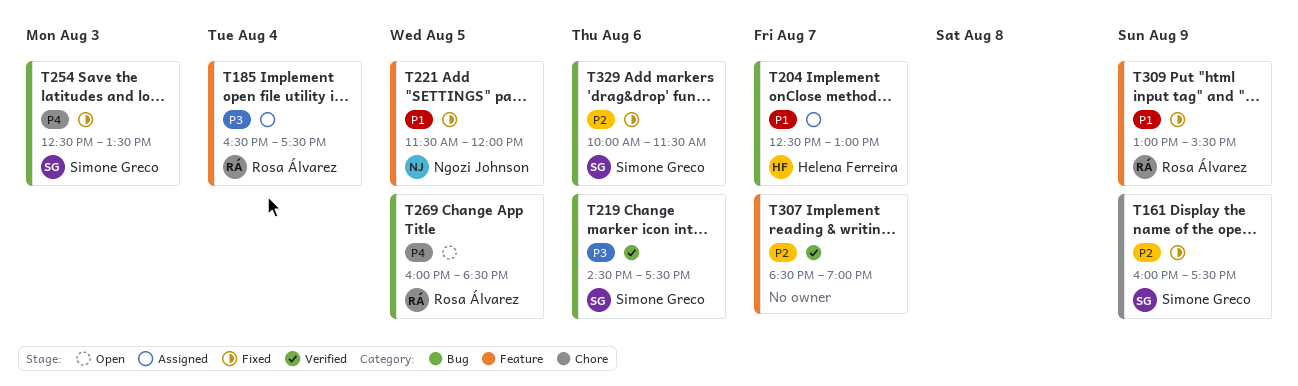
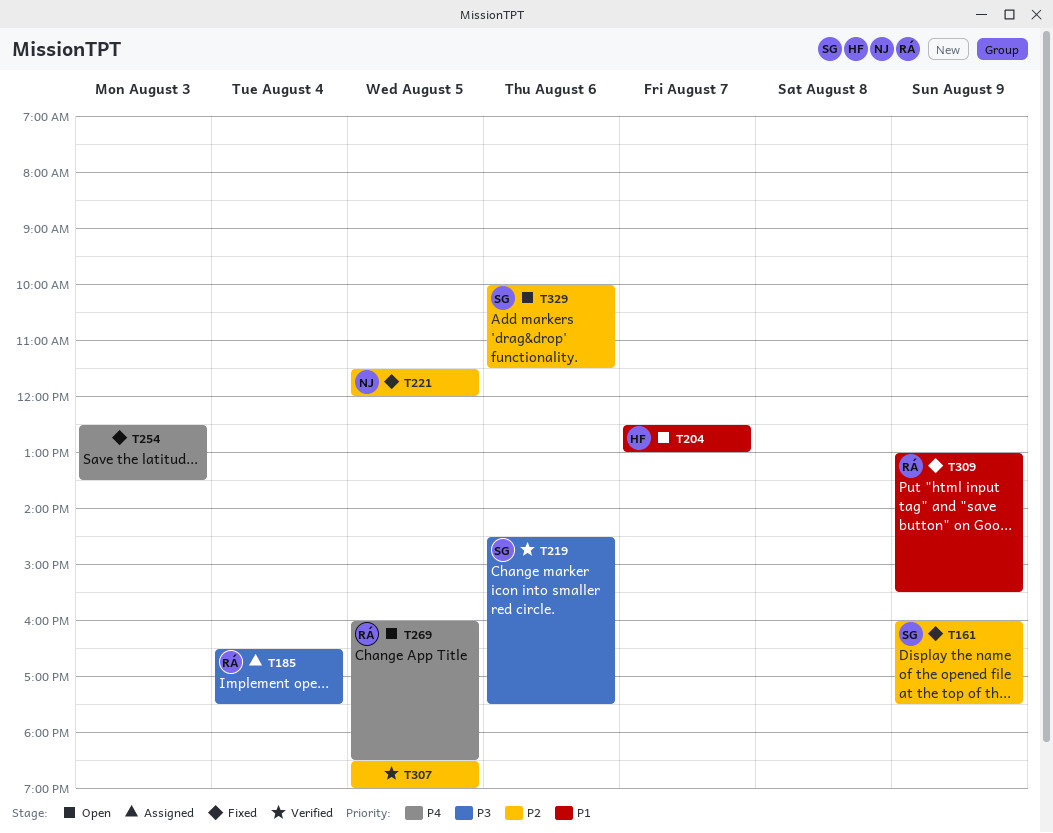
T204, status: Assigned -> Open
T221, priority: P1 -> P2
T254, owner: Simone Greco -> none
T307, day: Aug 7 -> Aug 5
T329, status: Fixed -> Open

